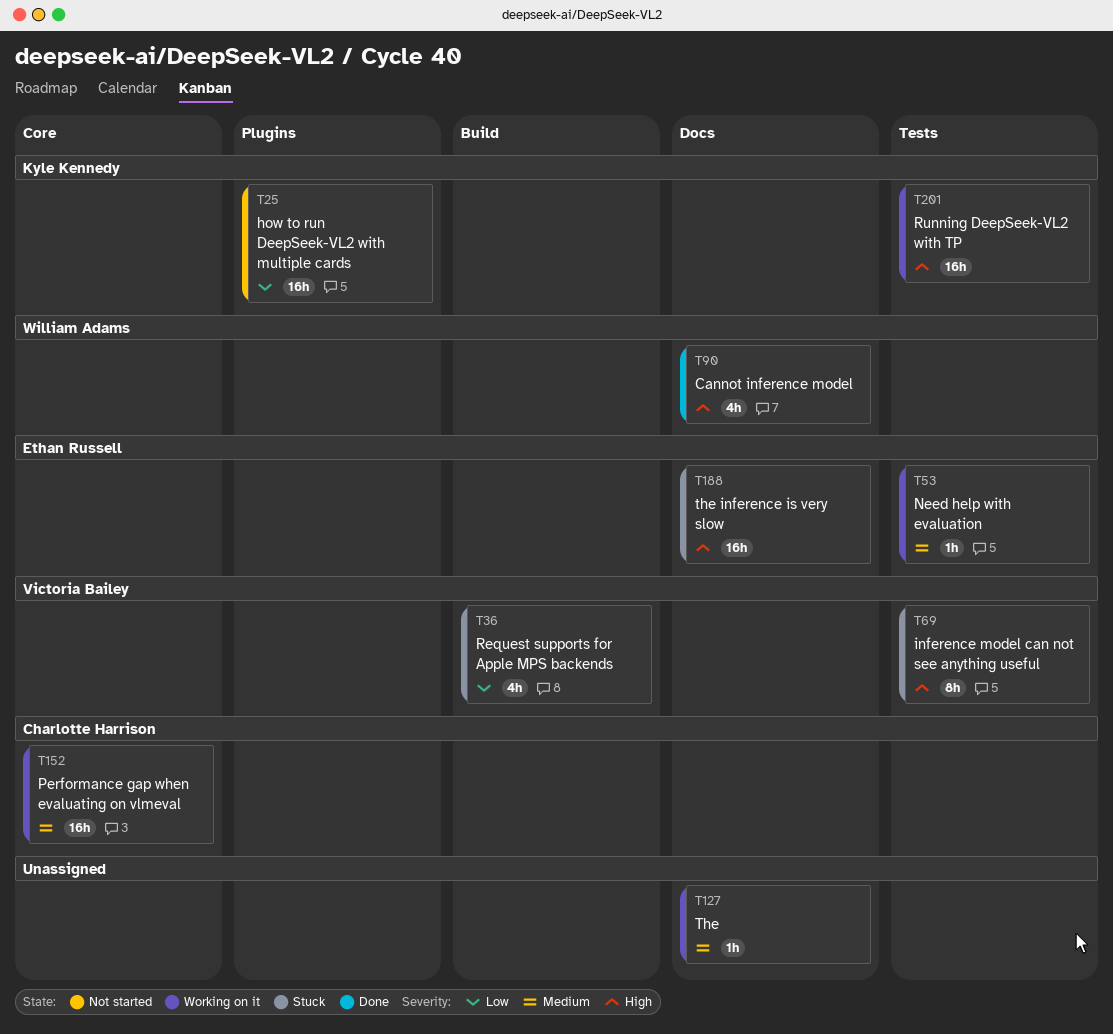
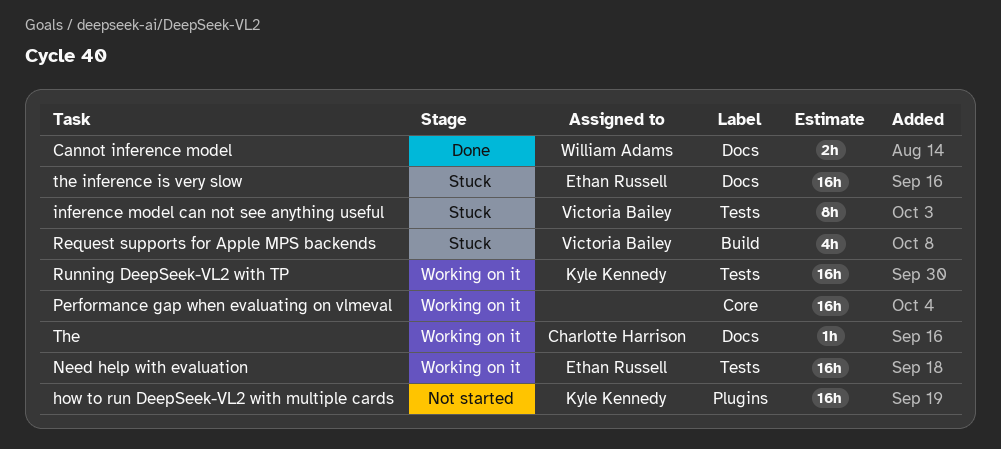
Cannot inference model, estimate: 4h -> 2h
Need help with evaluation, estimate: 1h -> 16h
Performance gap when evaluating on vlmeval, owner: Charlotte Harrison -> none
The, owner: none -> Charlotte Harrison

